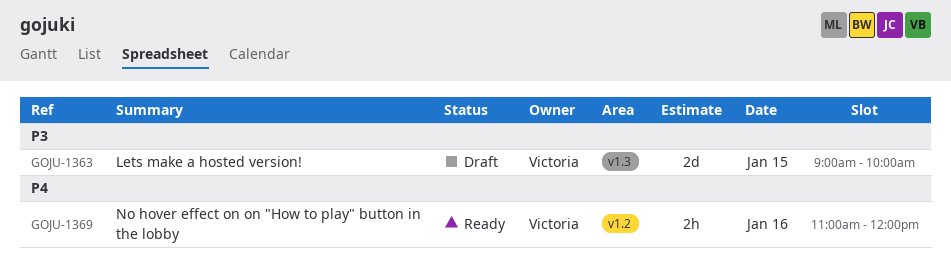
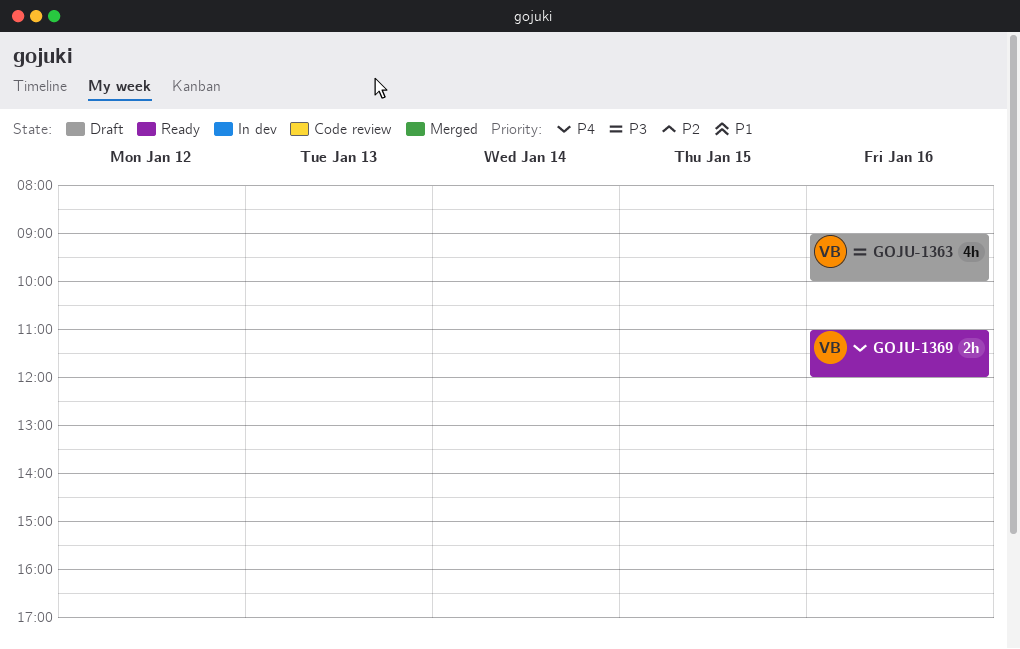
GOJU-1363, estimate: 2d -> 4h
GOJU-1363, day: Jan 15 -> Jan 16

